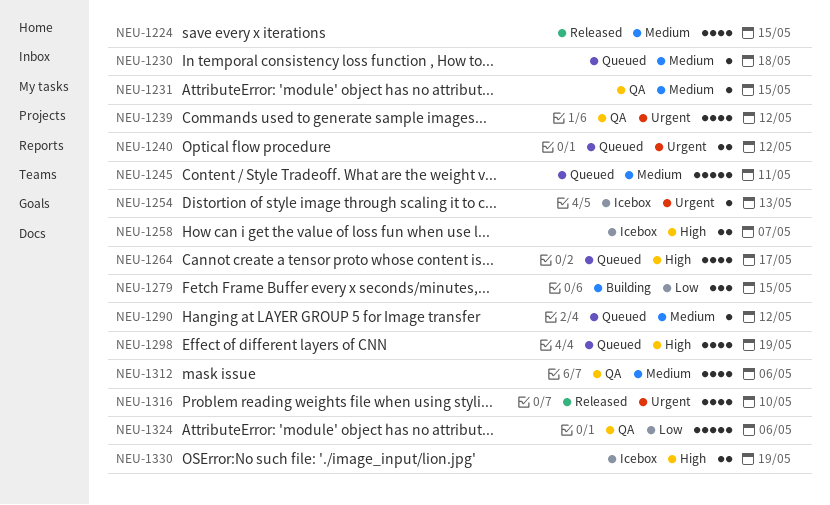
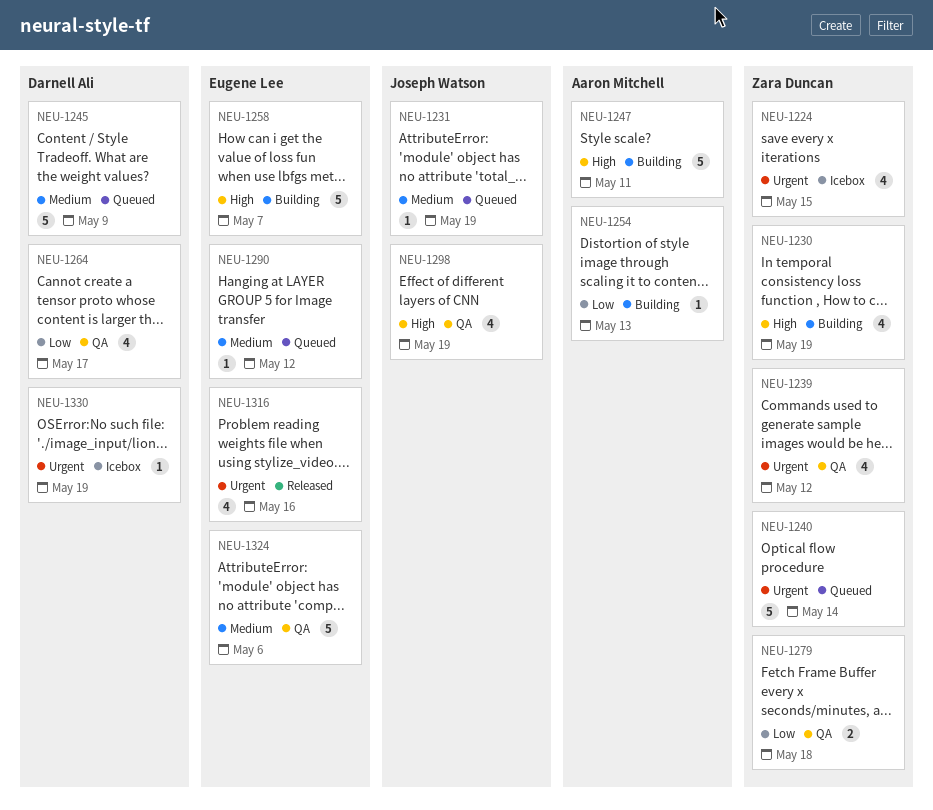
NEU-1224, status: Released -> Icebox
NEU-1224, priority: Medium -> Urgent
NEU-1230, status: Queued -> Building
NEU-1230, priority: Medium -> High
NEU-1230, estimate: 1 -> 4
NEU-1230, due: May 18 -> May 19
NEU-1231, status: QA -> Queued
NEU-1231, due: May 15 -> May 19
NEU-1240, estimate: 2 -> 5
NEU-1240, due: May 12 -> May 14
NEU-1245, due: May 11 -> May 9
NEU-1247: none -> present
NEU-1254, status: Icebox -> Building
NEU-1254, priority: Urgent -> Low
NEU-1258, status: Icebox -> Building
NEU-1258, estimate: 2 -> 5
NEU-1264, status: Queued -> QA
NEU-1264, priority: High -> Low
NEU-1279, status: Building -> QA
NEU-1279, estimate: 3 -> 2
NEU-1279, due: May 15 -> May 18
NEU-1298, status: Queued -> QA
NEU-1312: present -> none
NEU-1316, due: May 10 -> May 16
NEU-1324, priority: Low -> Medium
NEU-1330, priority: High -> Urgent
NEU-1330, estimate: 2 -> 1

